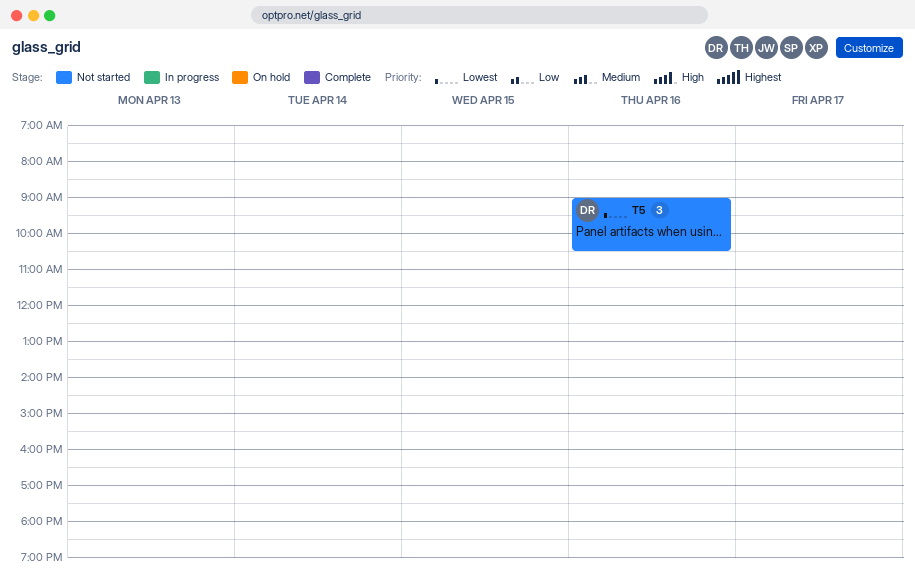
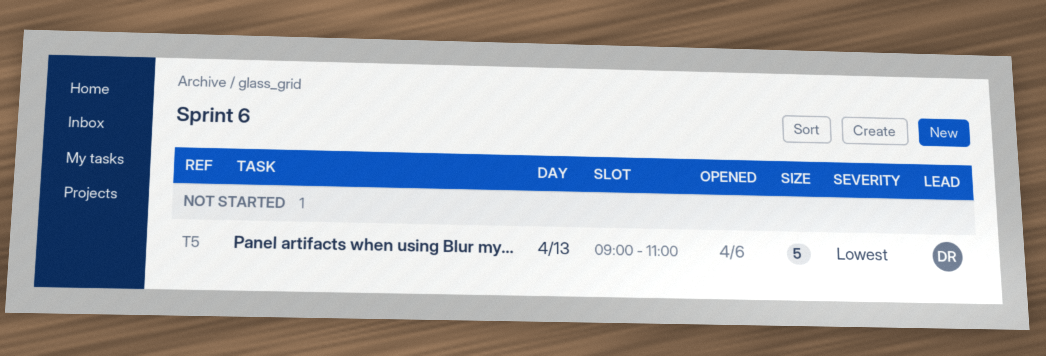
T5, estimate: 3 -> 5
T5, day: Apr 16 -> Apr 13
T5, ends: 10:30 -> 11:00

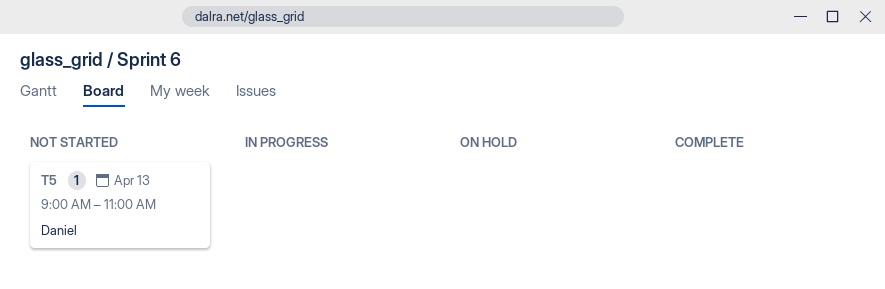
T5, estimate: 5 -> 1

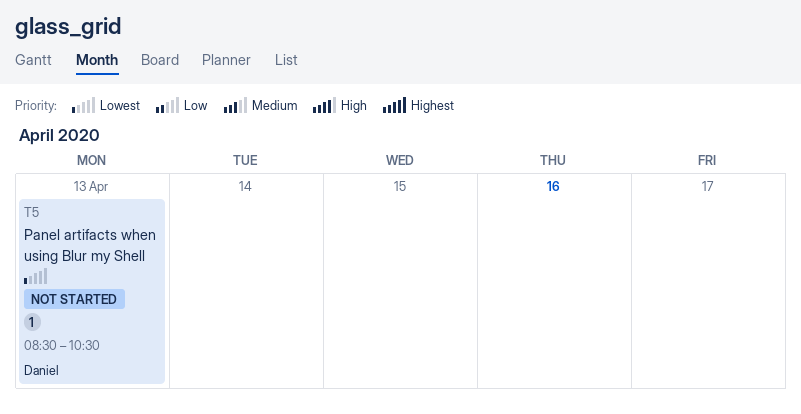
T5, begins: 09:00 -> 08:30
T5, ends: 11:00 -> 10:30

